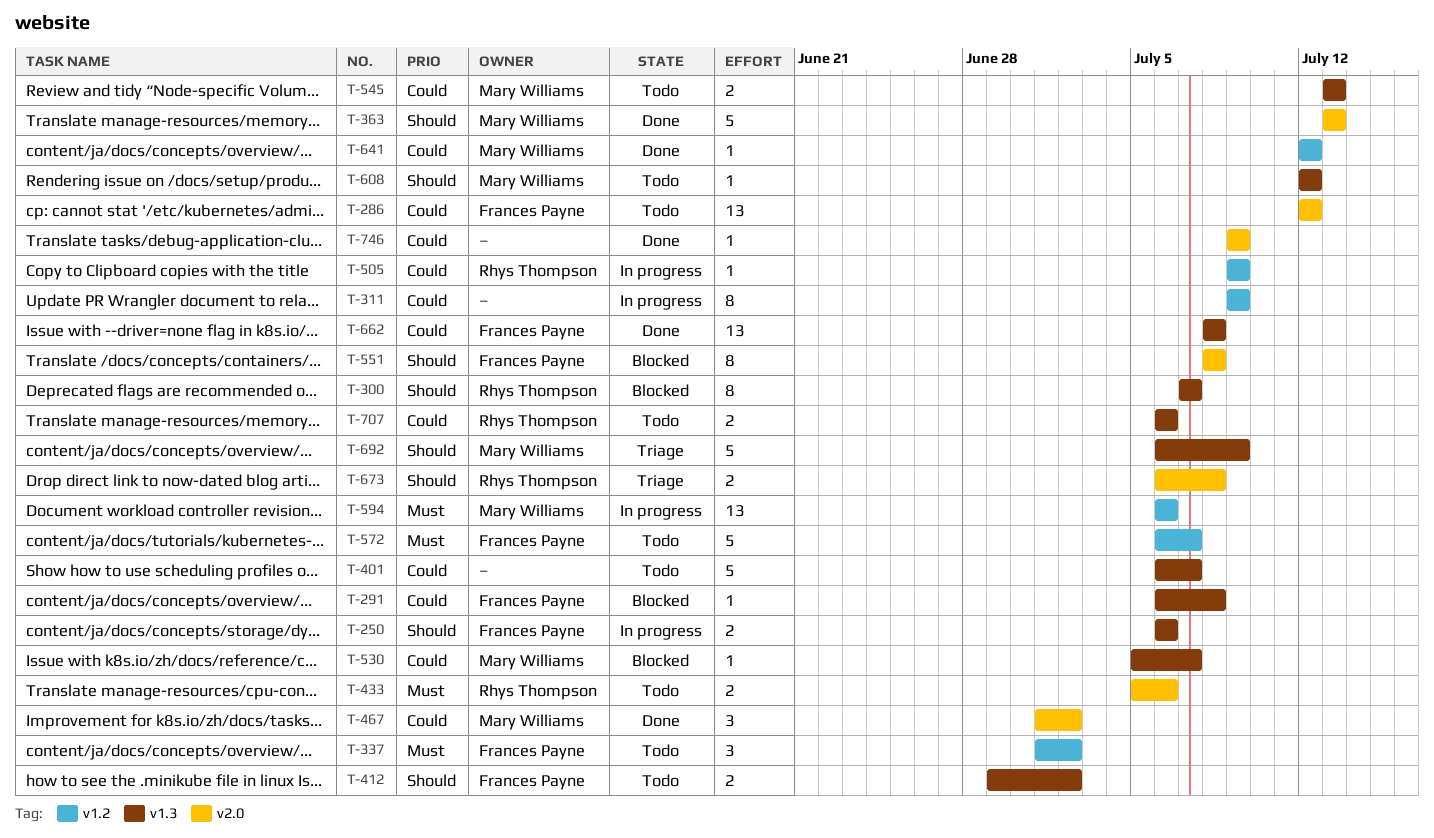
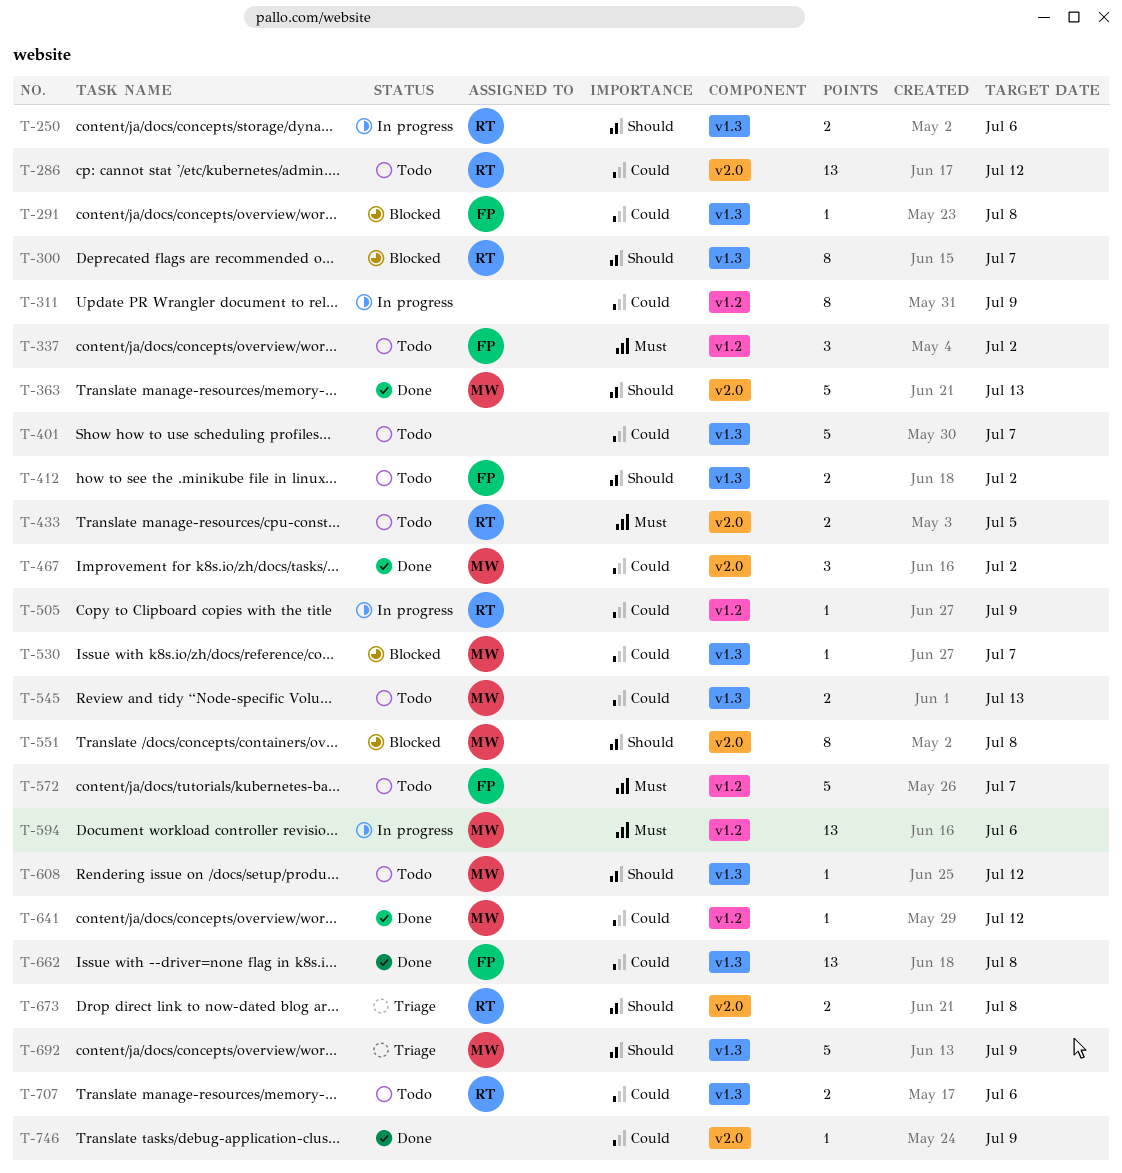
T-250, owner: Frances Payne -> Rhys Thompson
T-286, owner: Frances Payne -> Rhys Thompson
T-433, due: Jul 6 -> Jul 5
T-551, owner: Frances Payne -> Mary Williams

